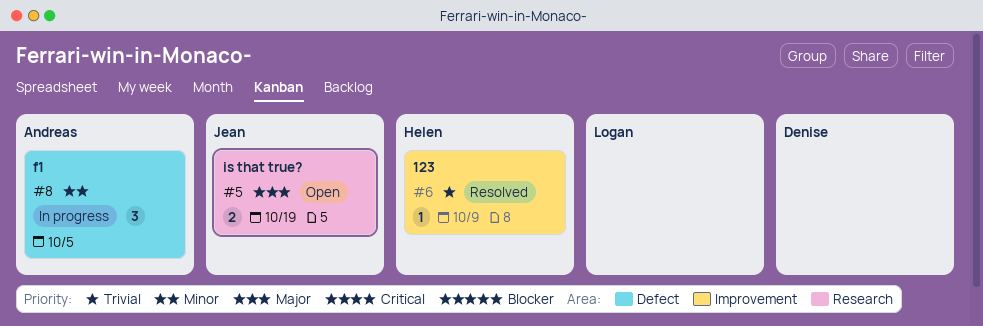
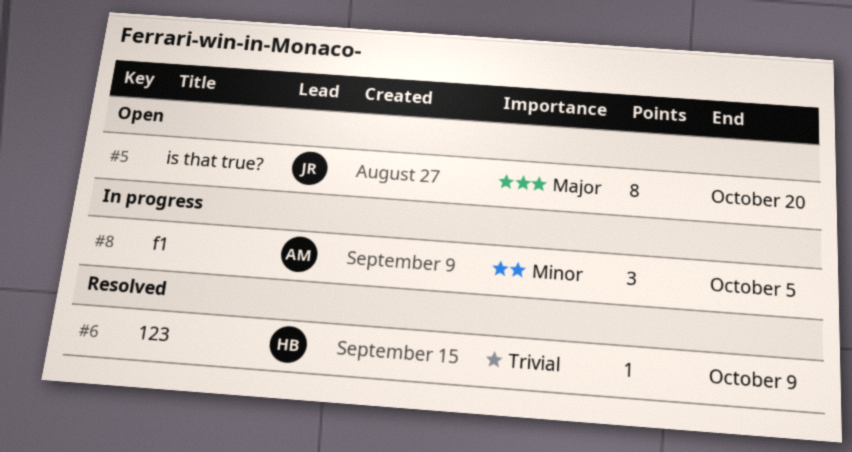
#5, estimate: 2 -> 8
#5, due: Oct 19 -> Oct 20

